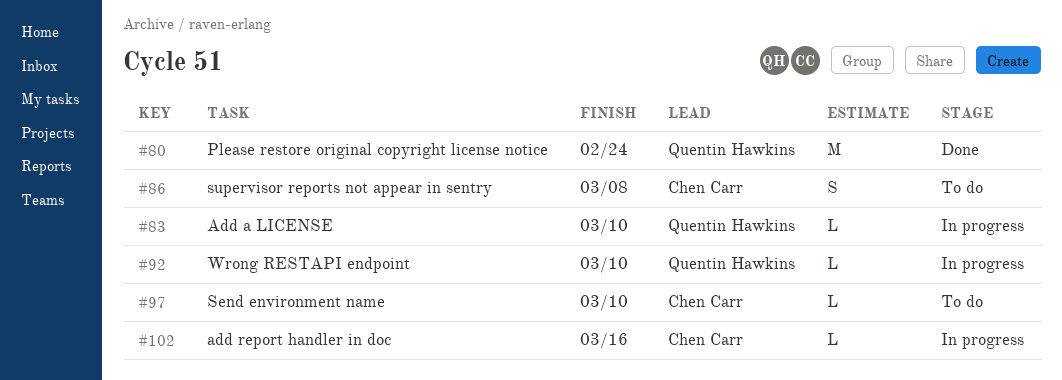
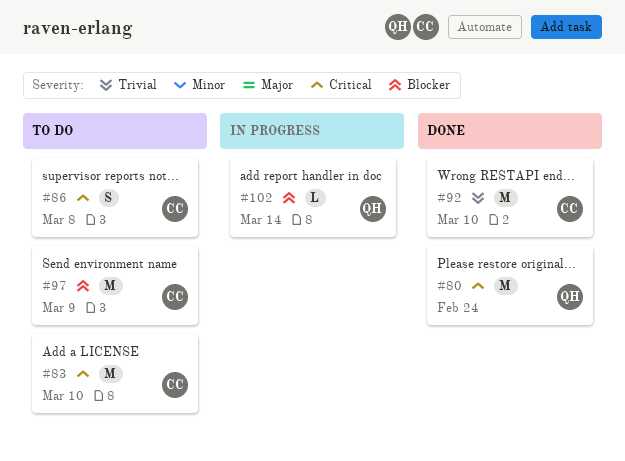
#83, status: In progress -> To do
#83, owner: Quentin Hawkins -> Chen Carr
#83, estimate: L -> M
#92, status: In progress -> Done
#92, owner: Quentin Hawkins -> Chen Carr
#92, estimate: L -> M
#97, estimate: L -> M
#97, due: Mar 10 -> Mar 9
#102, owner: Chen Carr -> Quentin Hawkins
#102, due: Mar 16 -> Mar 14

